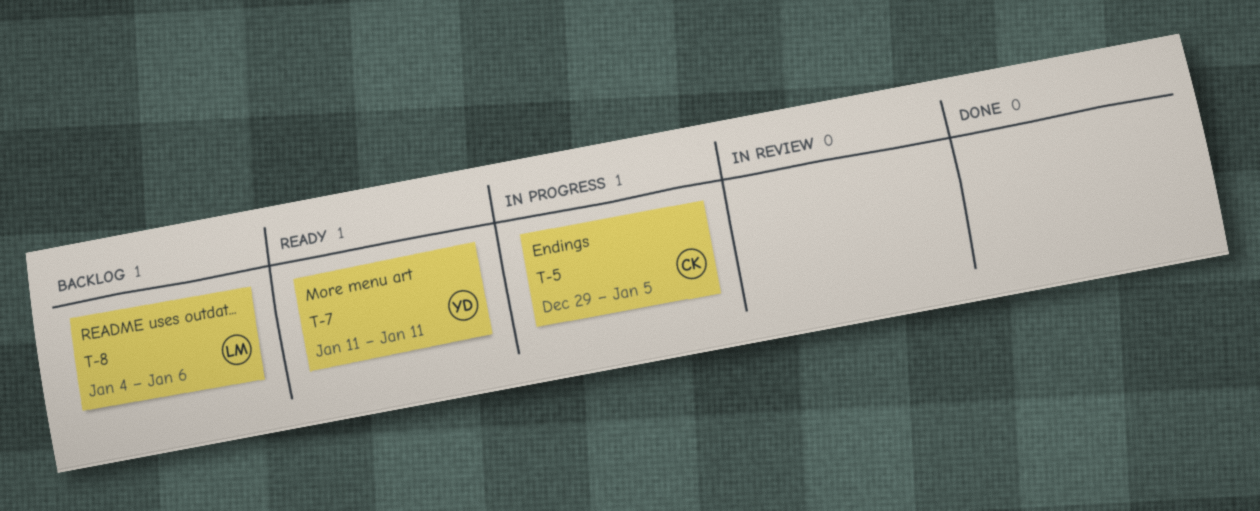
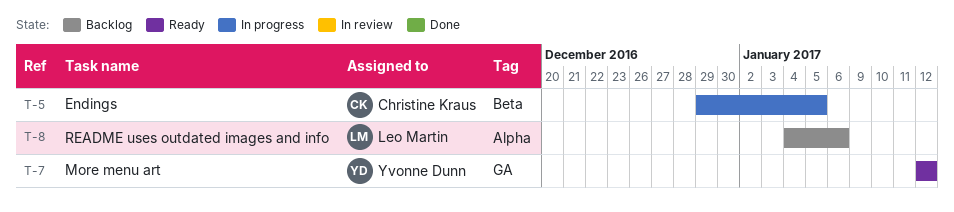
T-7, start: Jan 11 -> Jan 12
T-7, due: Jan 11 -> Jan 12

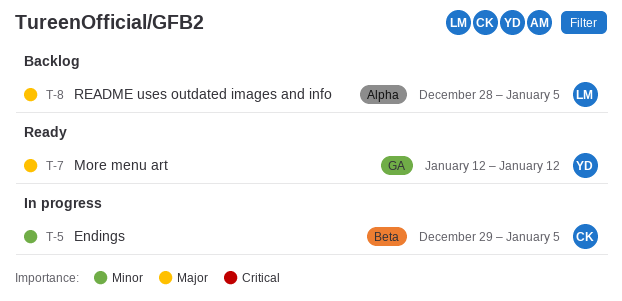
T-8, start: Jan 4 -> Dec 28
T-8, due: Jan 6 -> Jan 5

